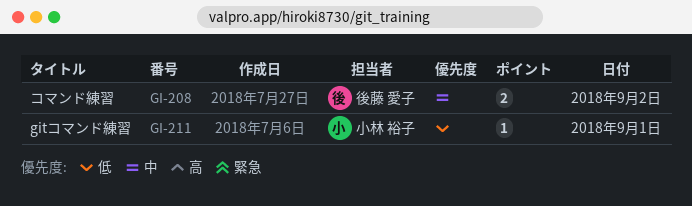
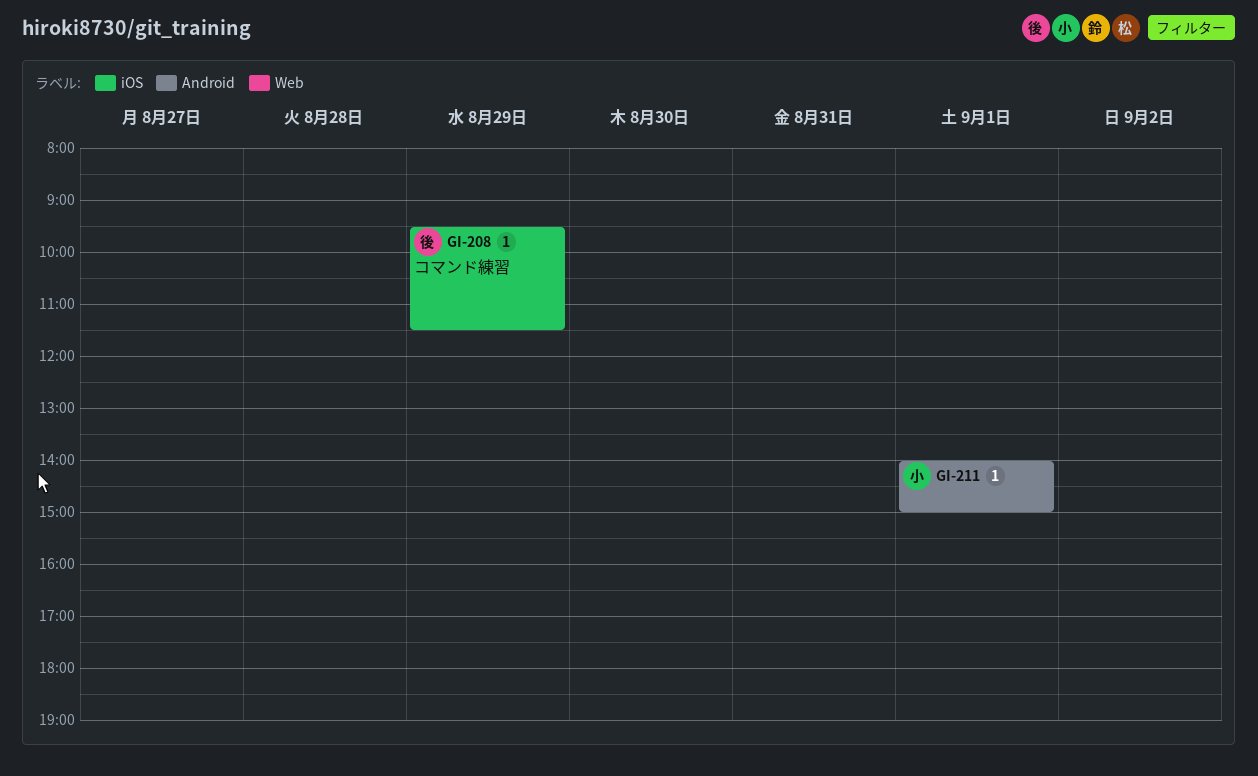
GI-208, estimate: 2 -> 1
GI-208, day: Sep 2 -> Aug 29

